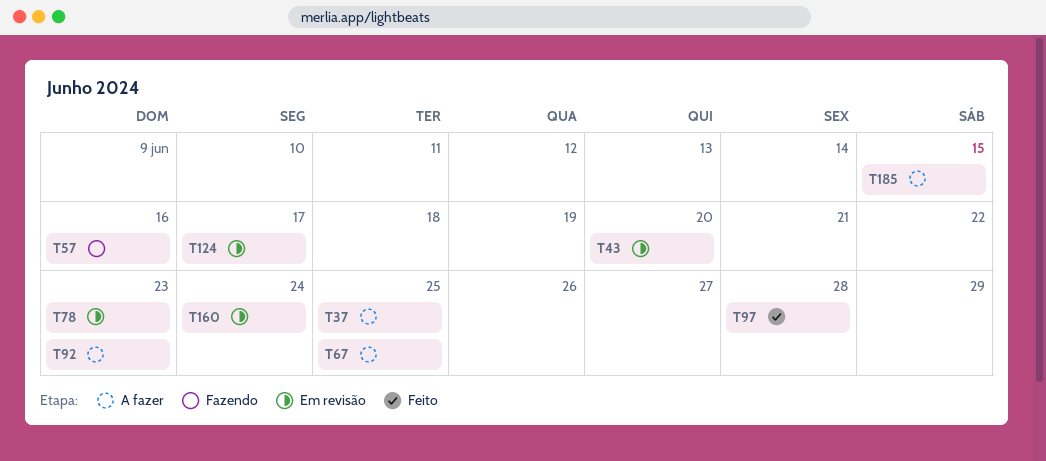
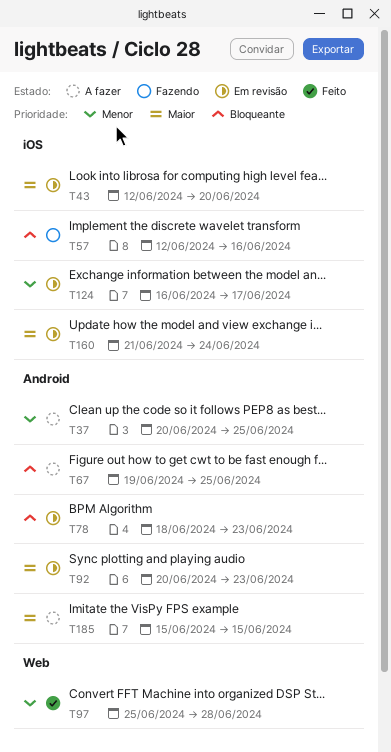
T92, status: A fazer -> Em revisão

